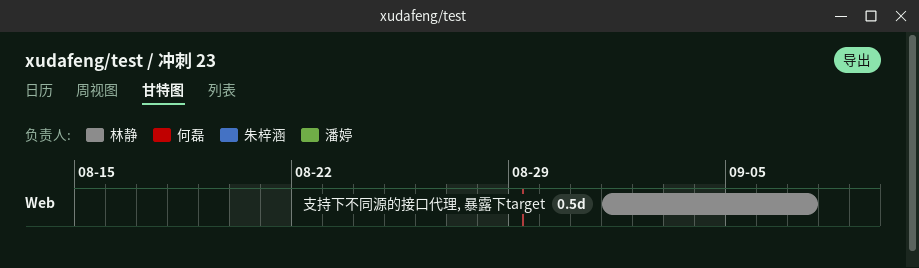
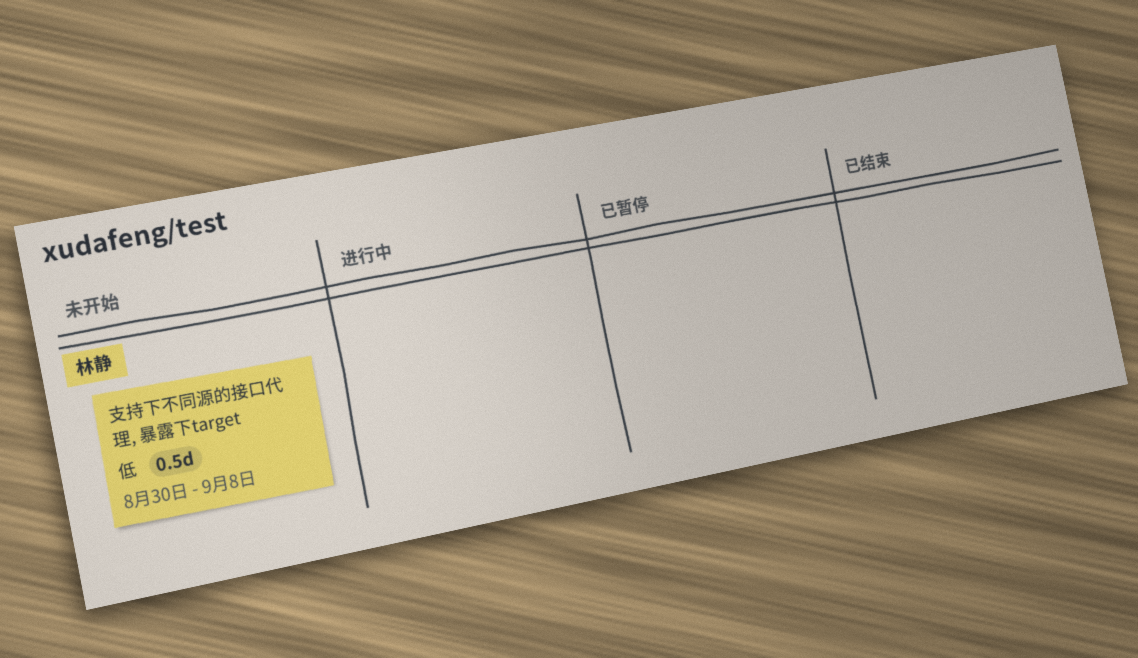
支持下不同源的接口代理, 暴露下target, start: Sep 1 -> Aug 30
支持下不同源的接口代理, 暴露下target, due: Sep 7 -> Sep 8

